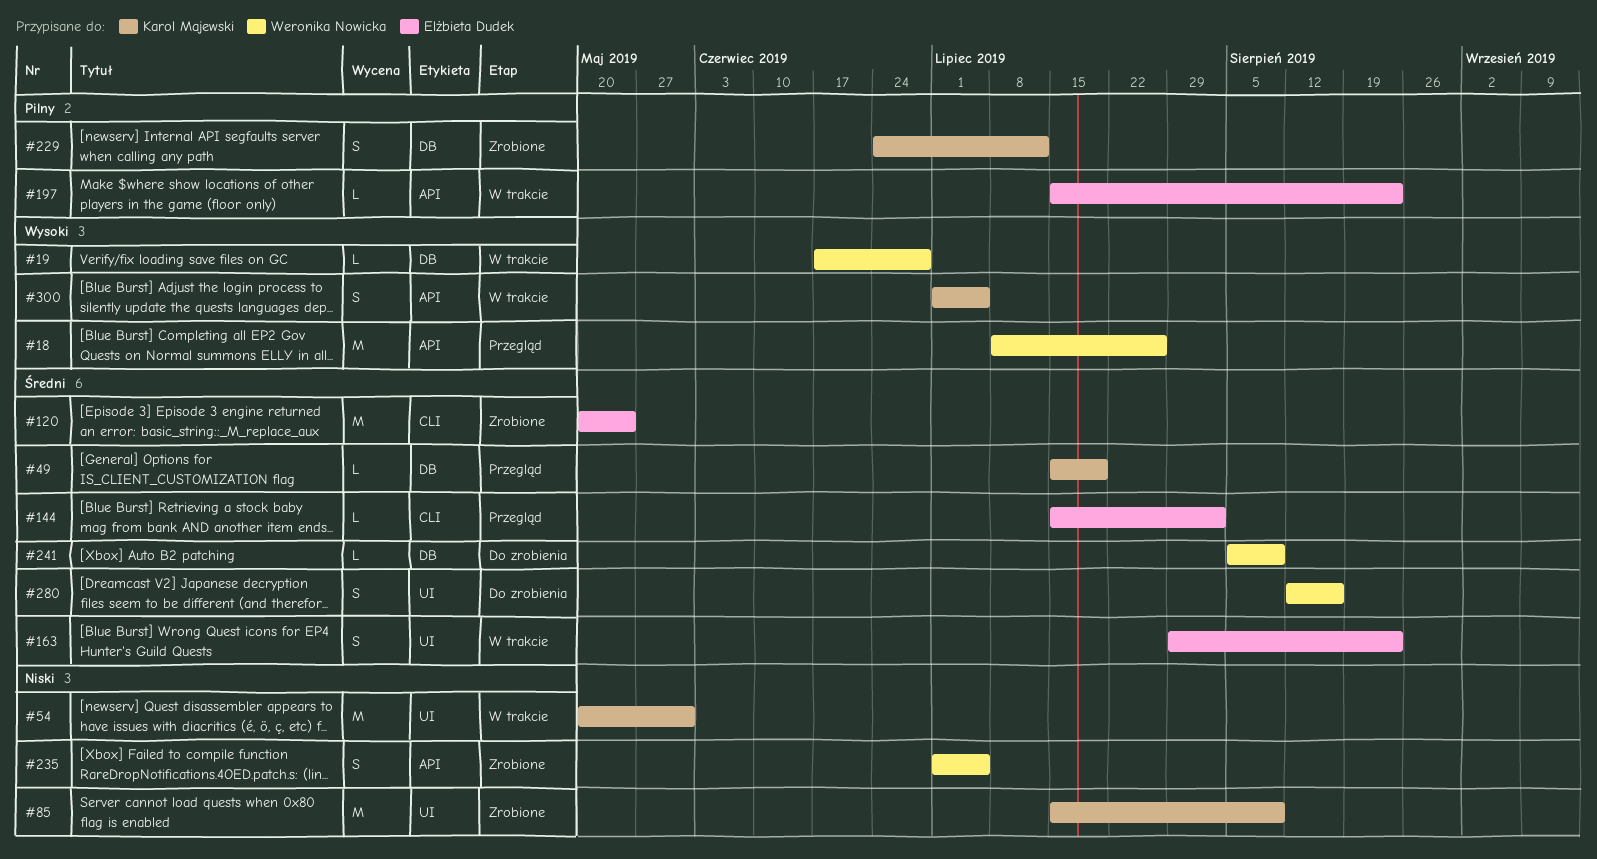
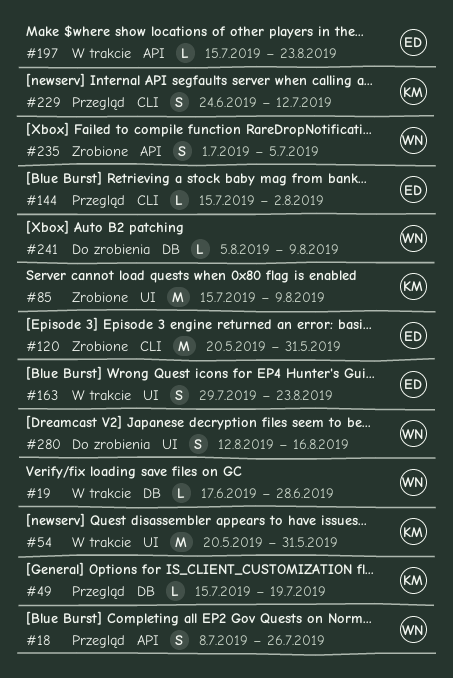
#18, estimate: M -> S
#120, due: May 24 -> May 31
#229, status: Zrobione -> Przegląd
#229, label: DB -> CLI
#300: present -> none

